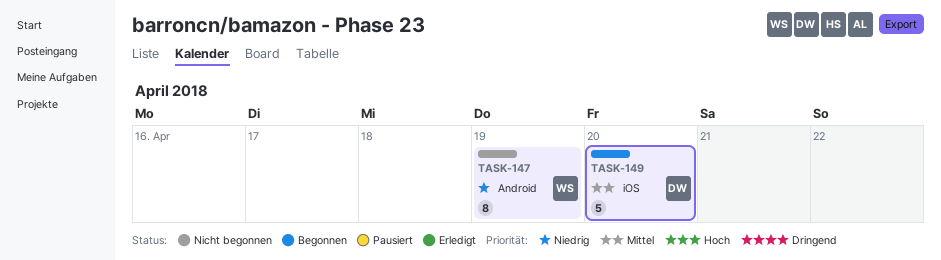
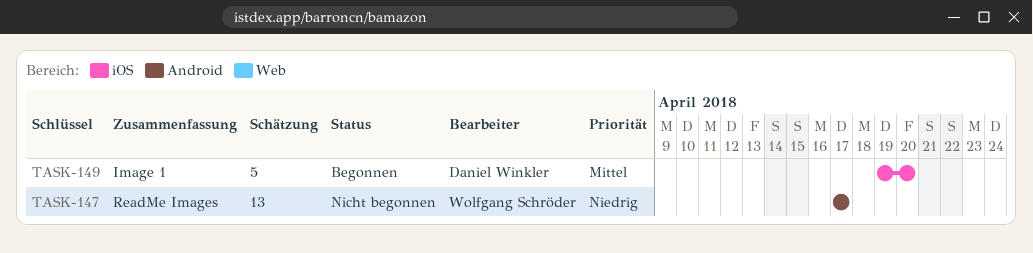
TASK-147, estimate: 8 -> 13
TASK-147, due: Apr 19 -> Apr 17

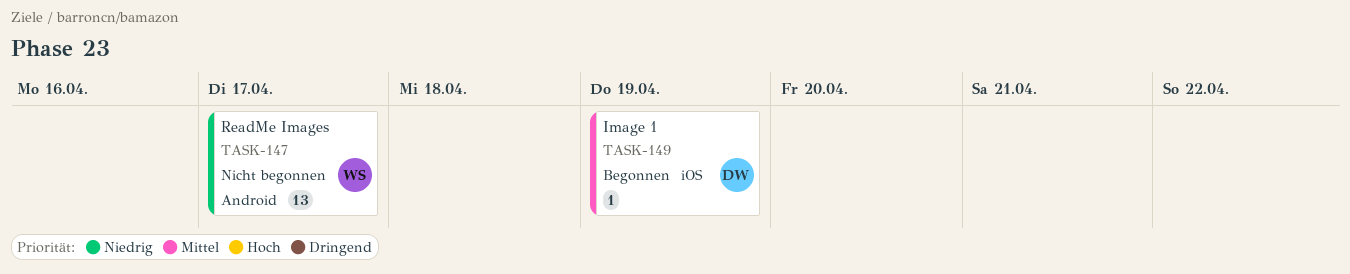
TASK-149, estimate: 5 -> 1
TASK-149, due: Apr 20 -> Apr 19

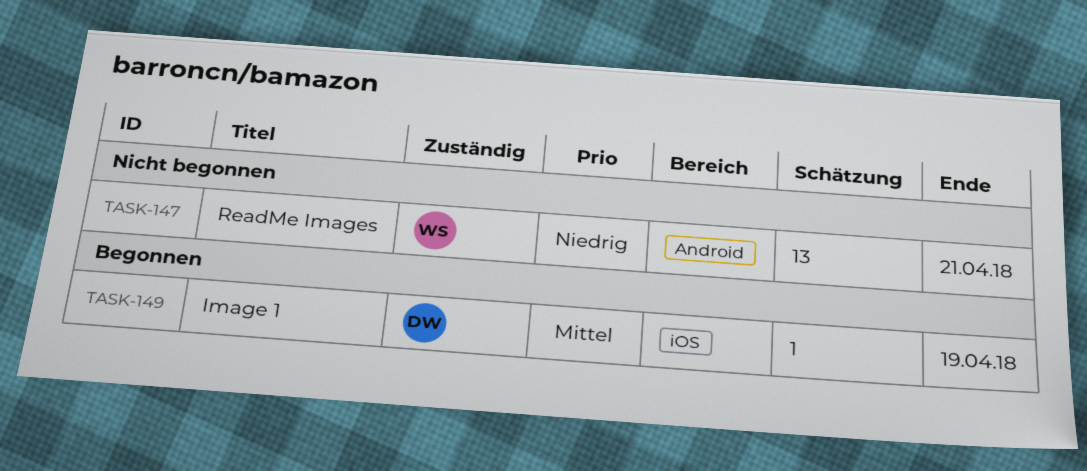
TASK-147, due: Apr 17 -> Apr 21

